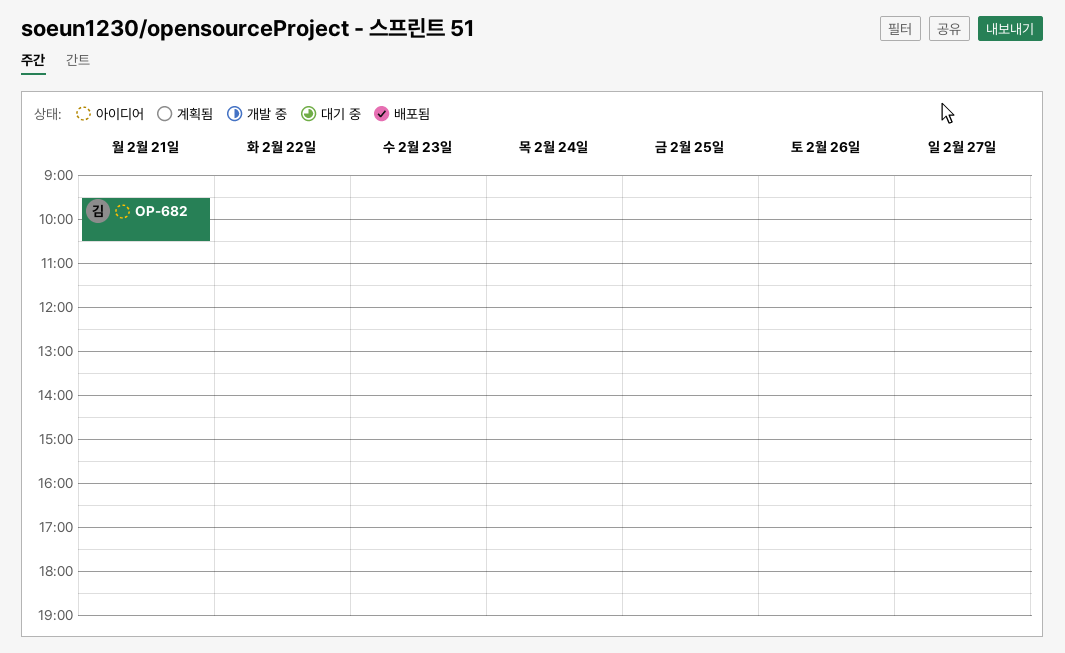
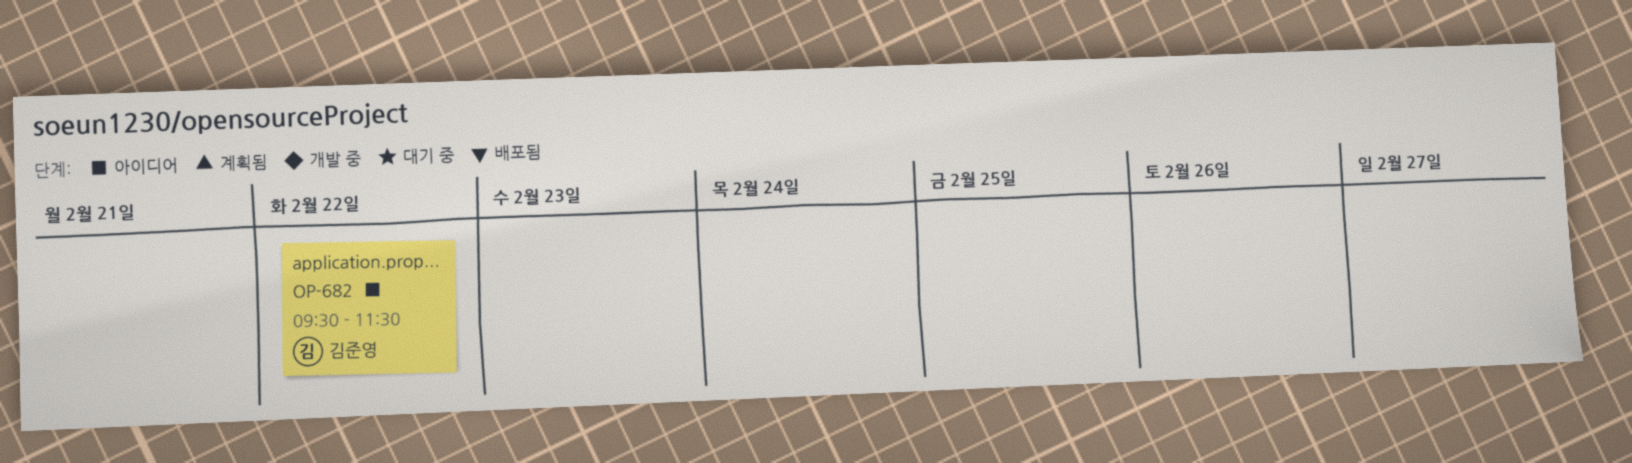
OP-682, day: Feb 21 -> Feb 22
OP-682, ends: 10:30 -> 11:30

